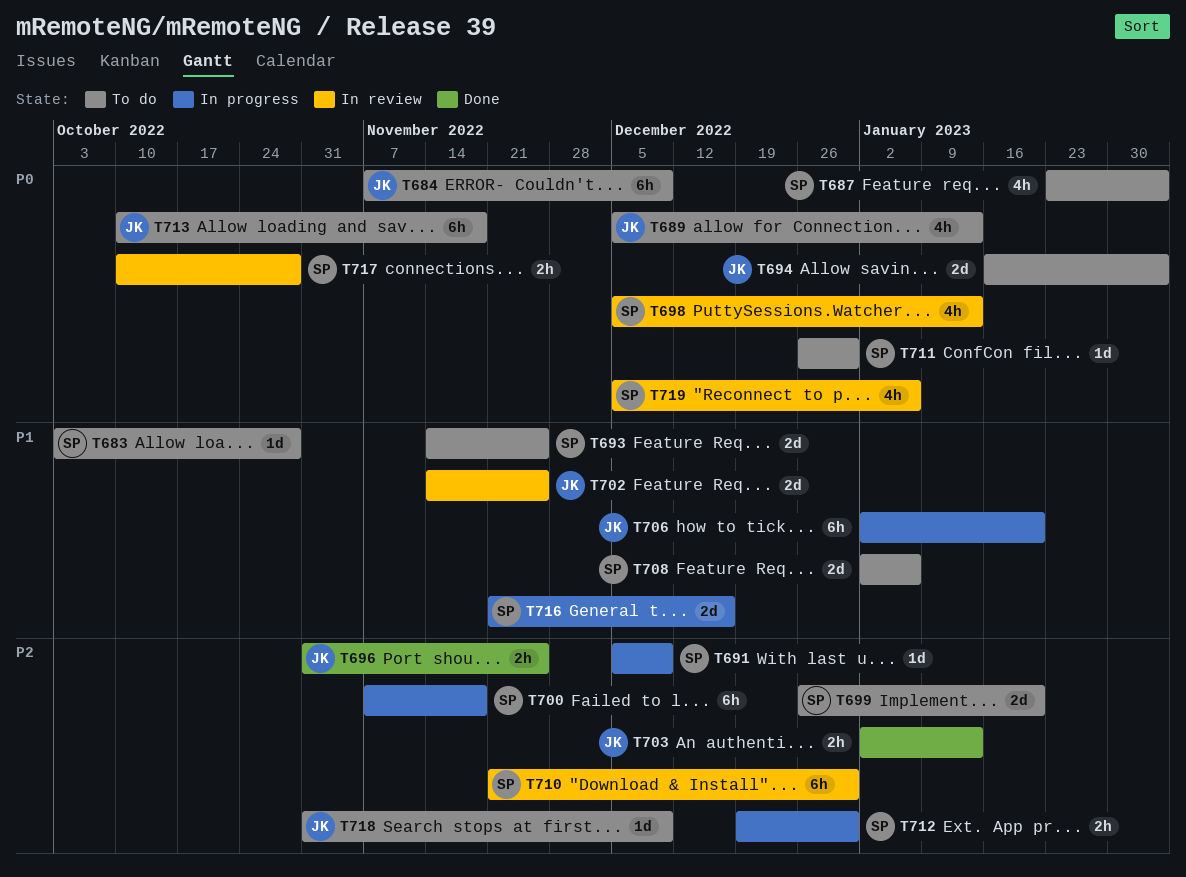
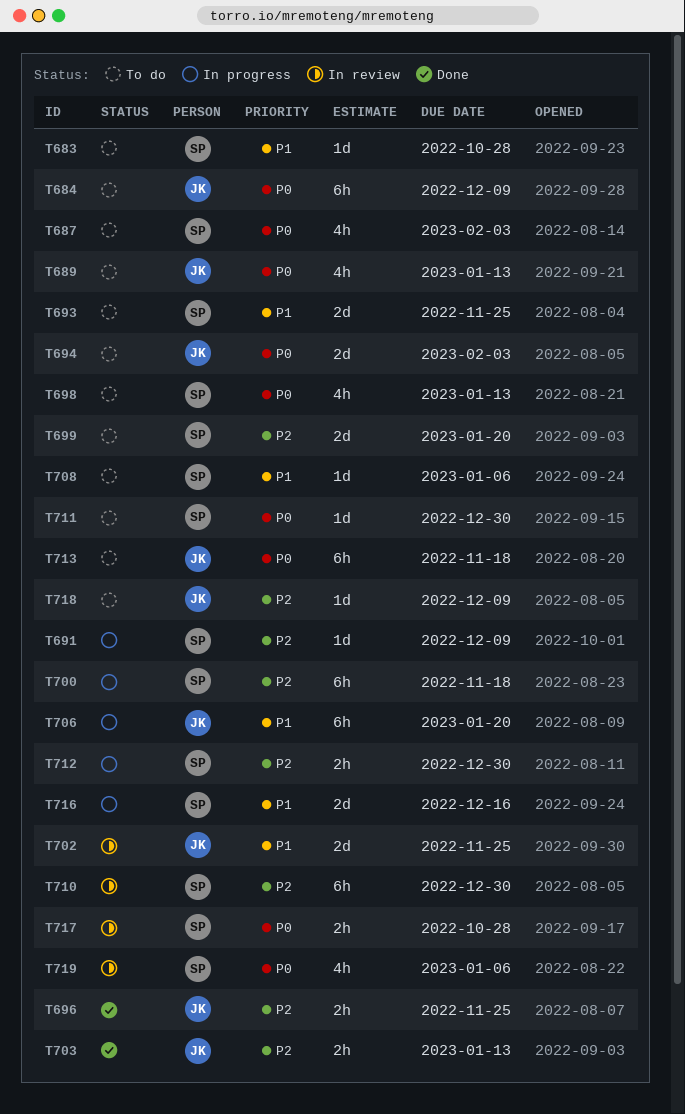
T698, status: In review -> To do
T708, estimate: 2d -> 1d

